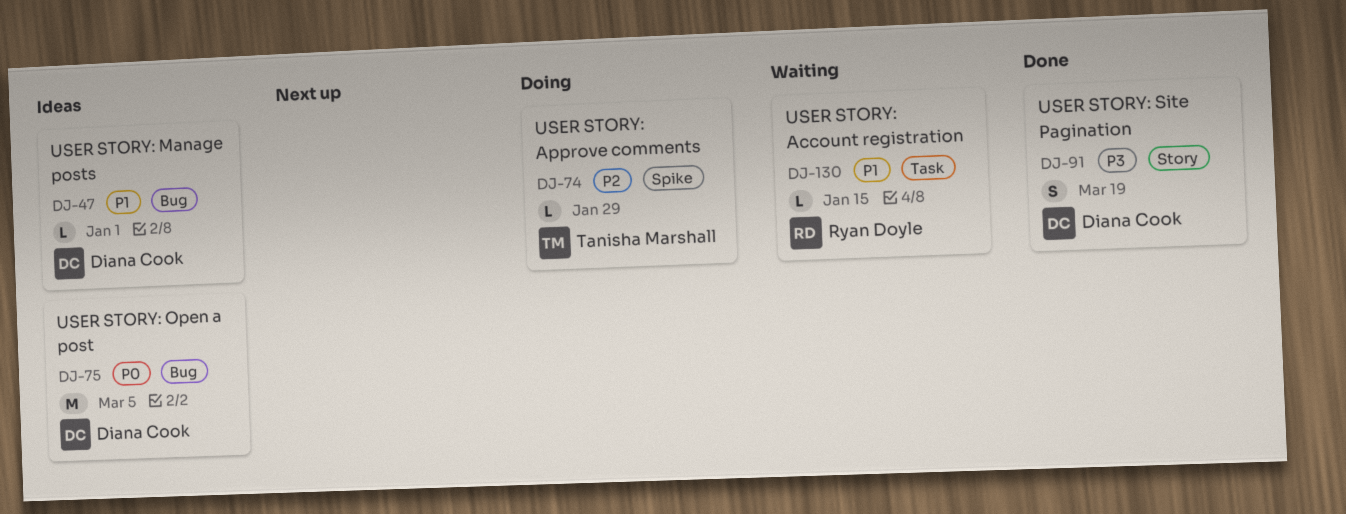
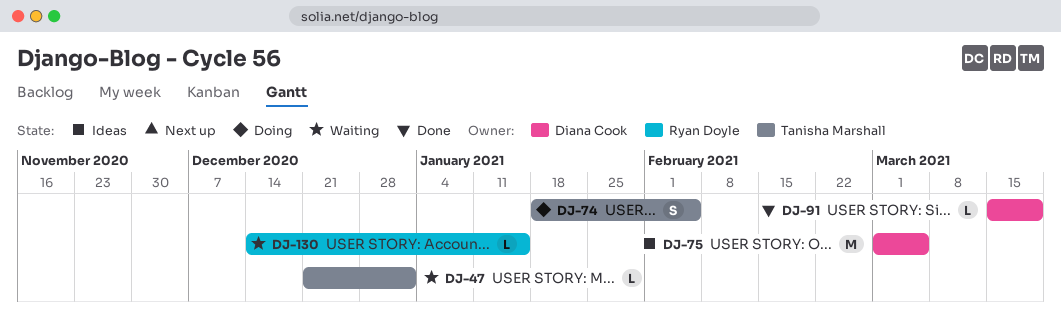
DJ-47, status: Ideas -> Waiting
DJ-47, owner: Diana Cook -> Tanisha Marshall
DJ-74, estimate: L -> S
DJ-74, due: Jan 29 -> Feb 5
DJ-91, estimate: S -> L

